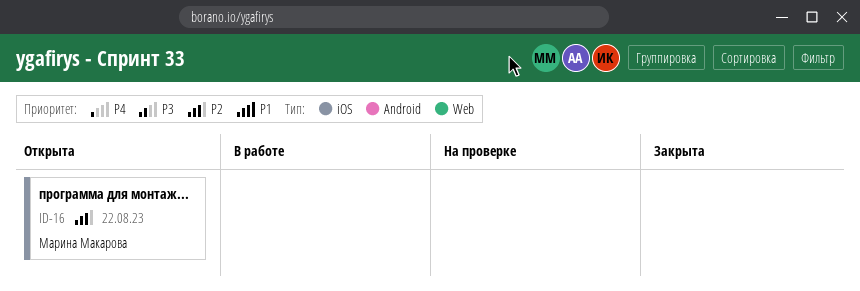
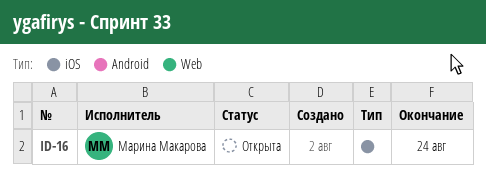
ID-16, due: Aug 22 -> Aug 24

